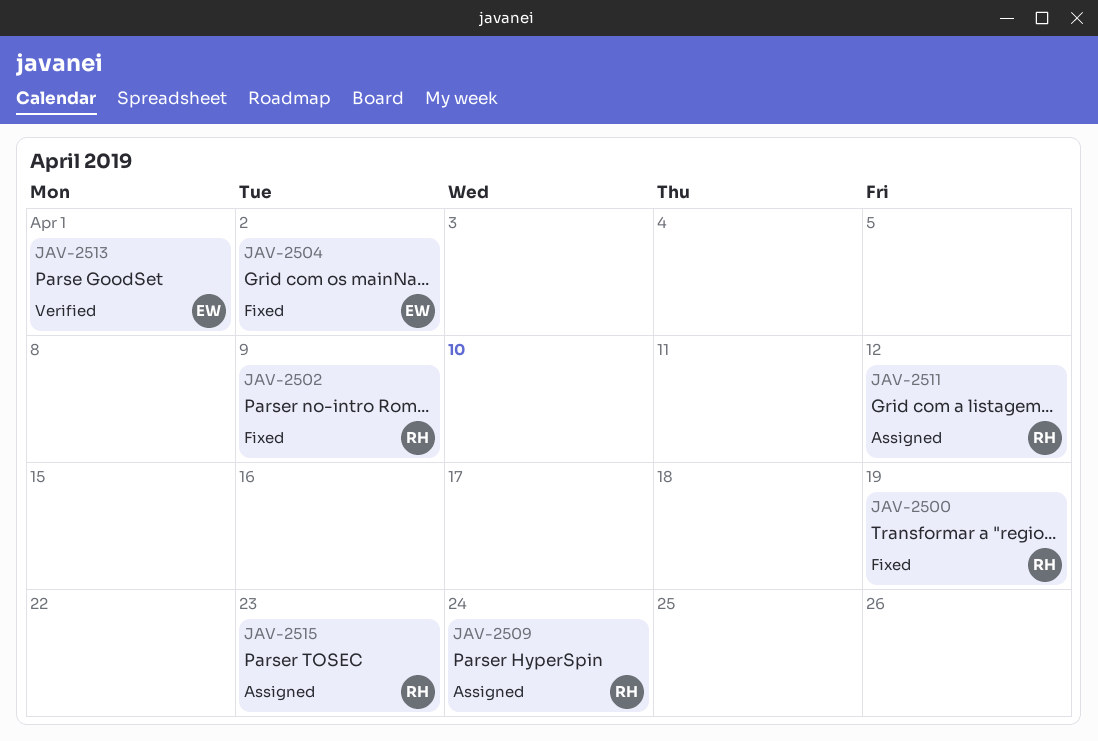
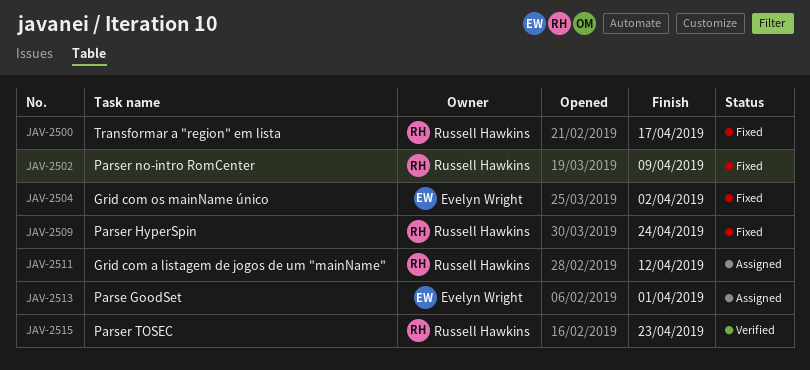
JAV-2500, due: Apr 19 -> Apr 17
JAV-2509, status: Assigned -> Fixed
JAV-2513, status: Verified -> Assigned
JAV-2515, status: Assigned -> Verified

